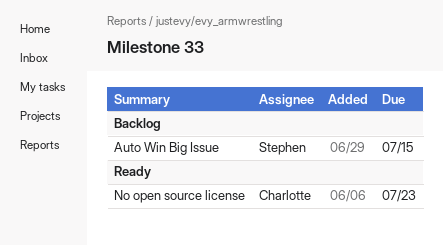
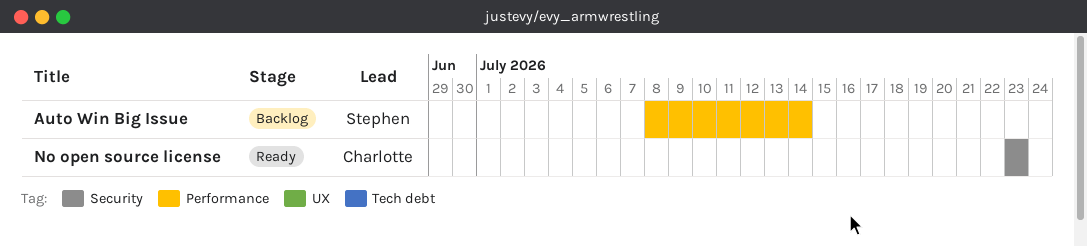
Auto Win Big Issue, due: Jul 15 -> Jul 14

